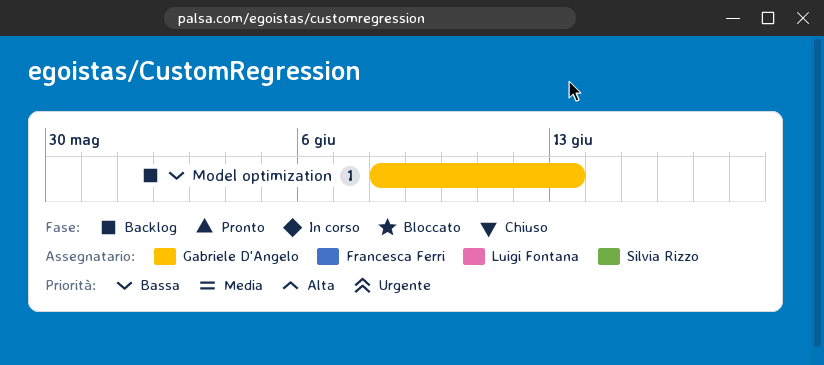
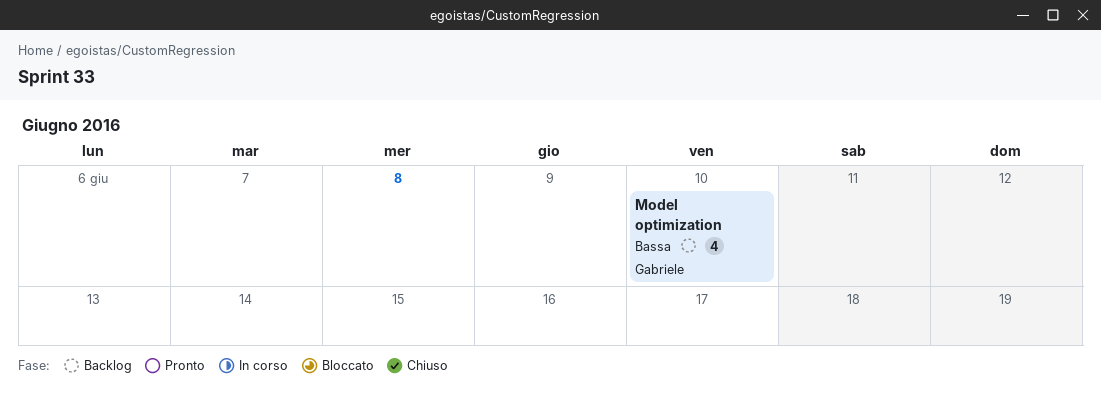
Model optimization, estimate: 1 -> 4
Model optimization, due: Jun 13 -> Jun 10

